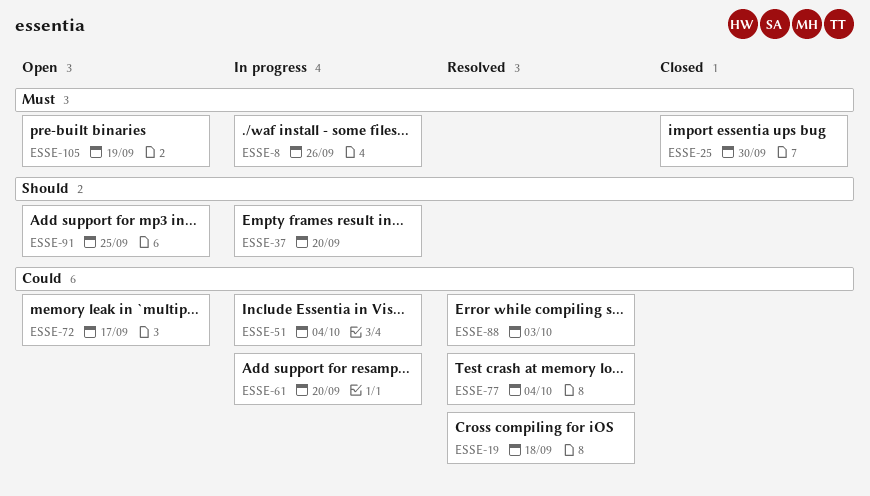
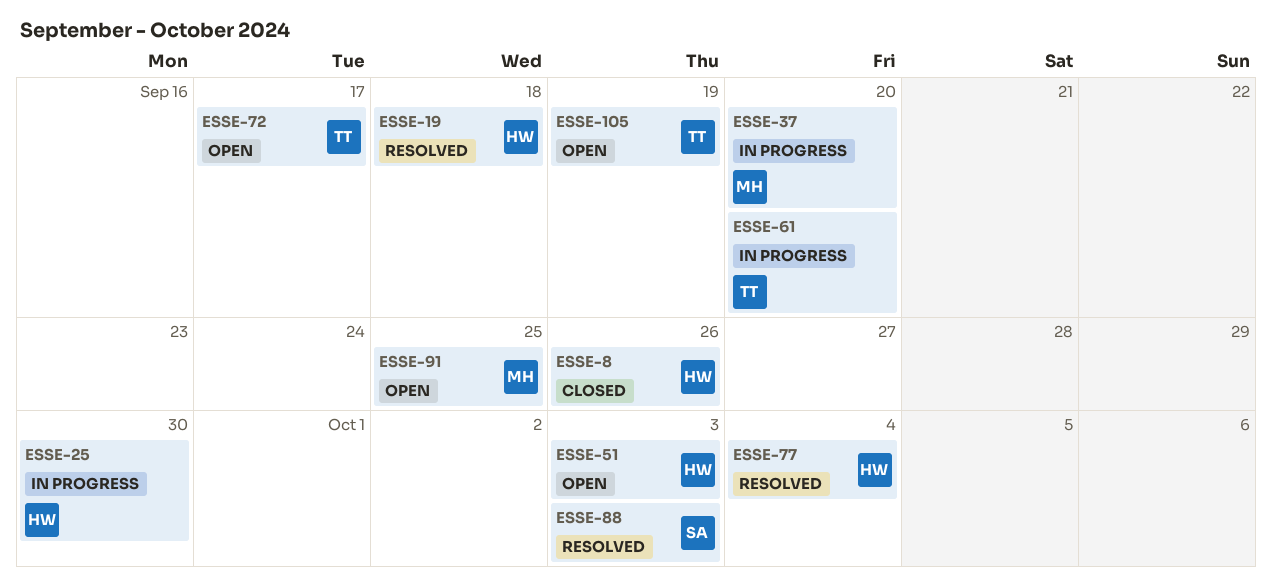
ESSE-8, status: In progress -> Closed
ESSE-25, status: Closed -> In progress
ESSE-51, status: In progress -> Open
ESSE-51, due: Oct 4 -> Oct 3

